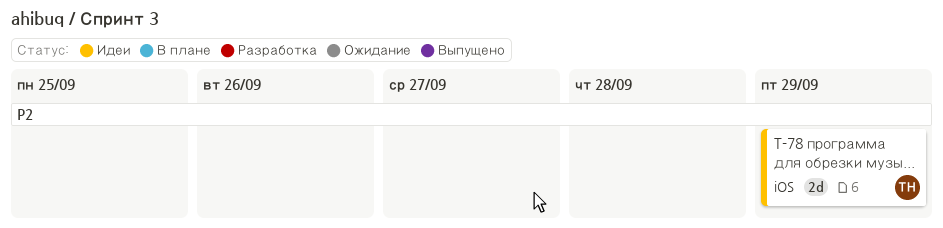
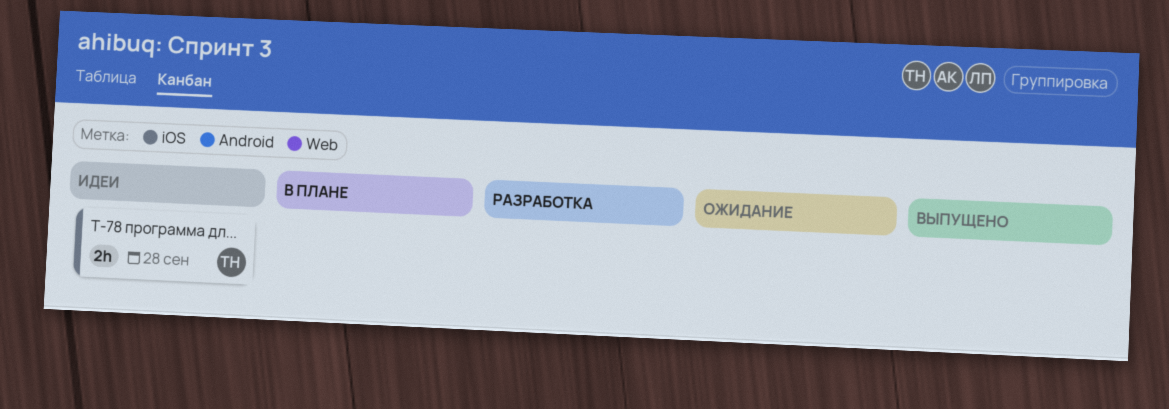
T-78, estimate: 2d -> 2h
T-78, due: Sep 29 -> Sep 28

